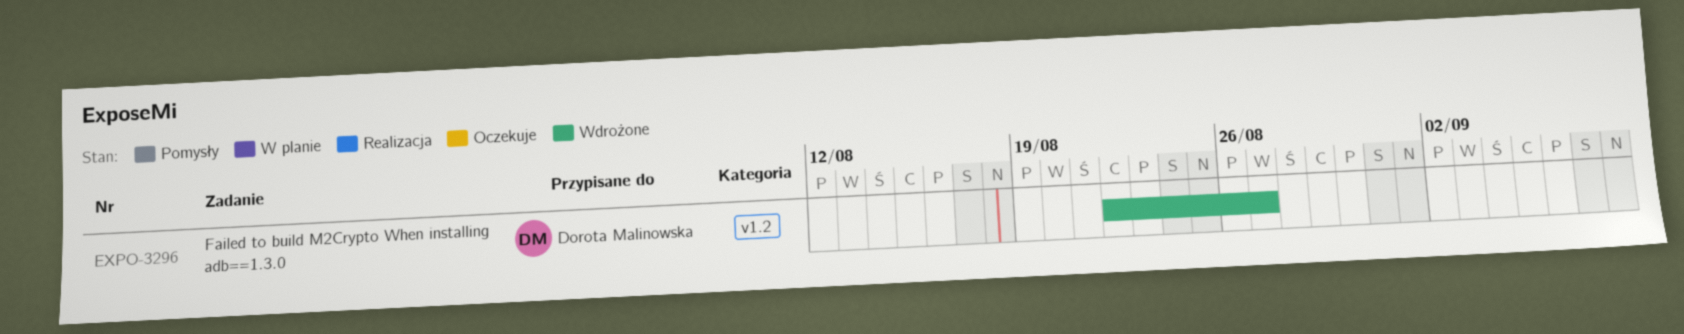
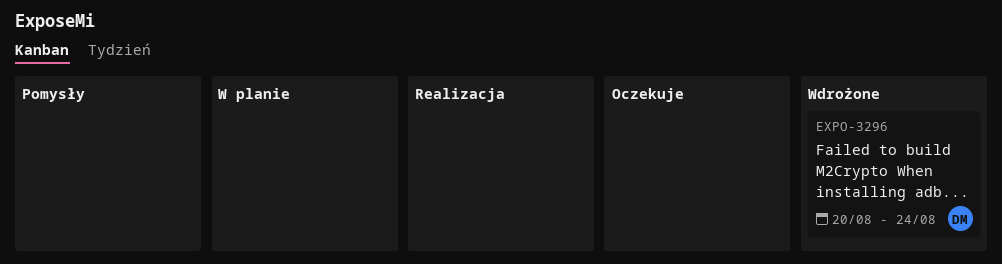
EXPO-3296, start: Aug 22 -> Aug 20
EXPO-3296, due: Aug 27 -> Aug 24

